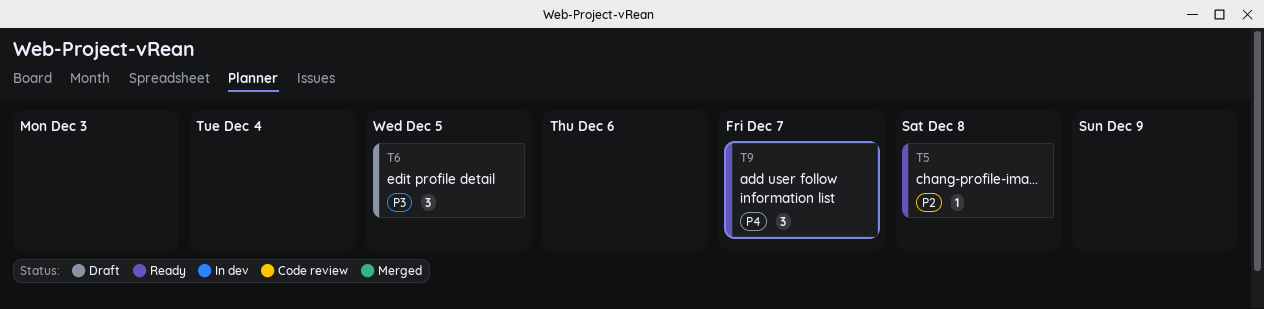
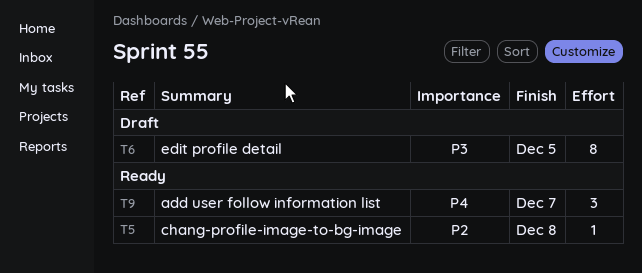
T6, estimate: 3 -> 8

